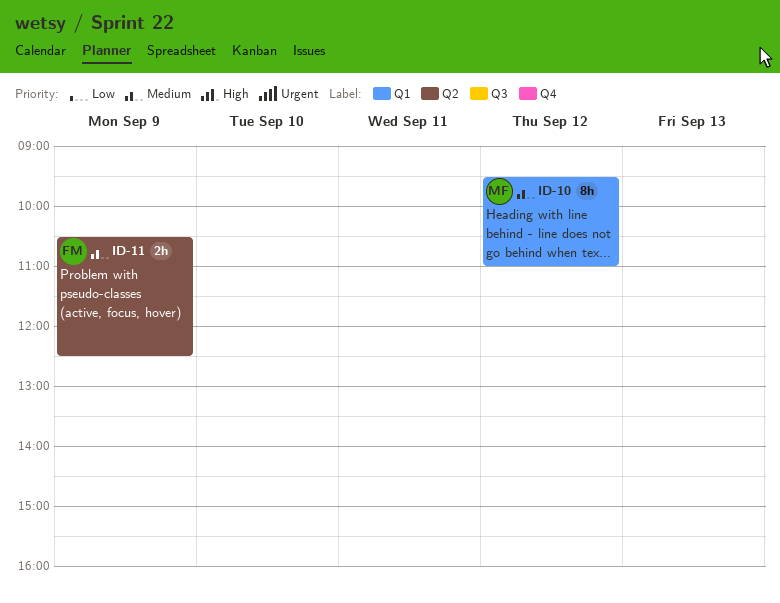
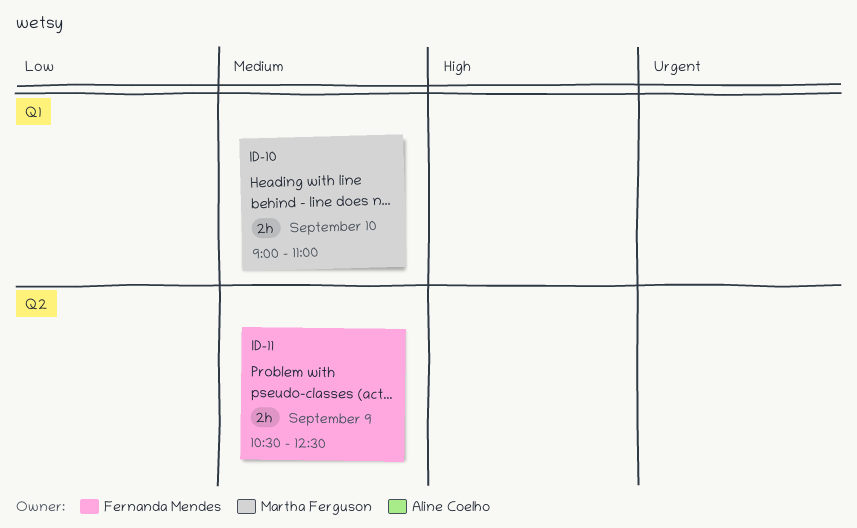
ID-10, estimate: 8h -> 2h
ID-10, day: Sep 12 -> Sep 10
ID-10, begins: 09:30 -> 09:00

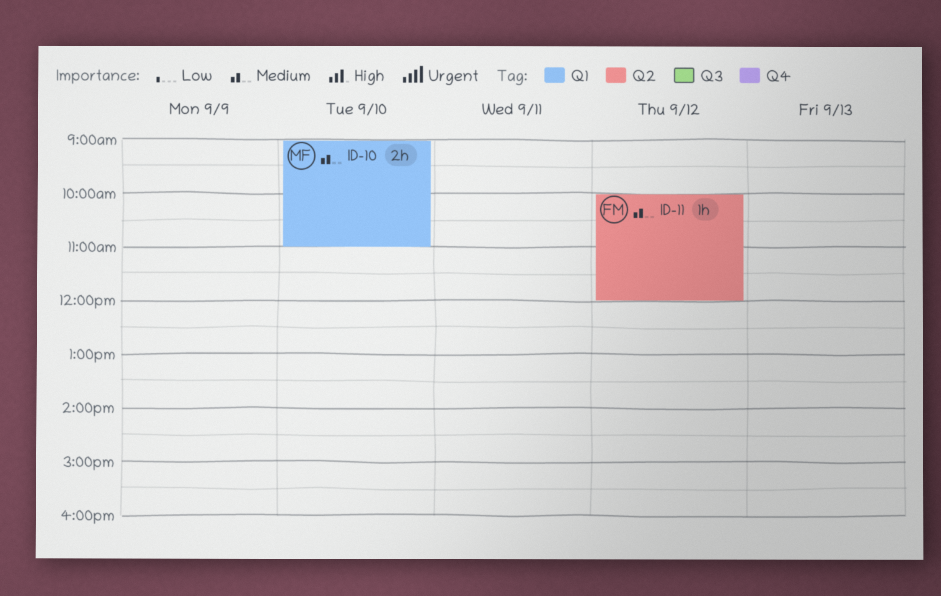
ID-11, estimate: 2h -> 1h
ID-11, day: Sep 9 -> Sep 12
ID-11, begins: 10:30 -> 10:00
ID-11, ends: 12:30 -> 12:00

